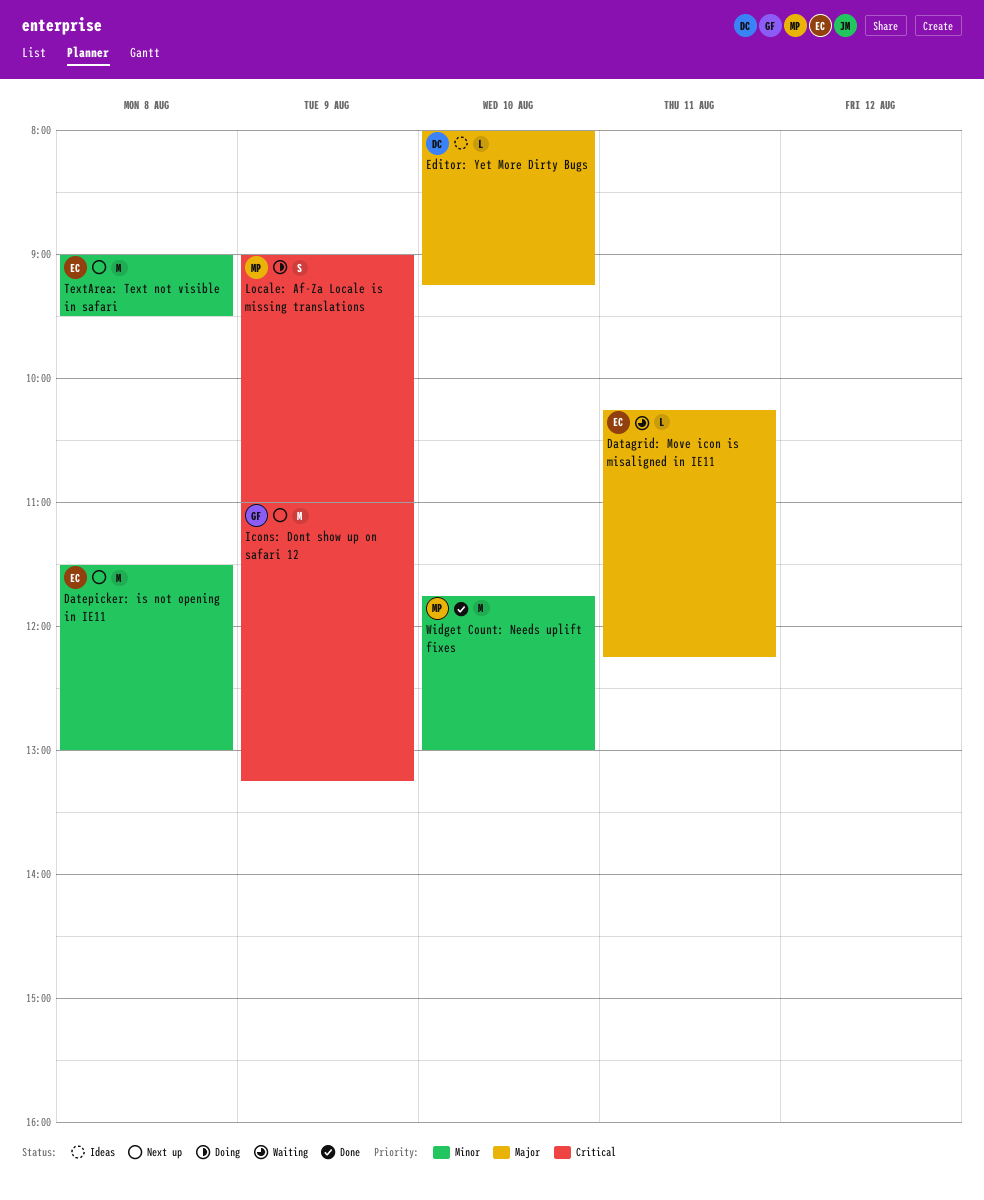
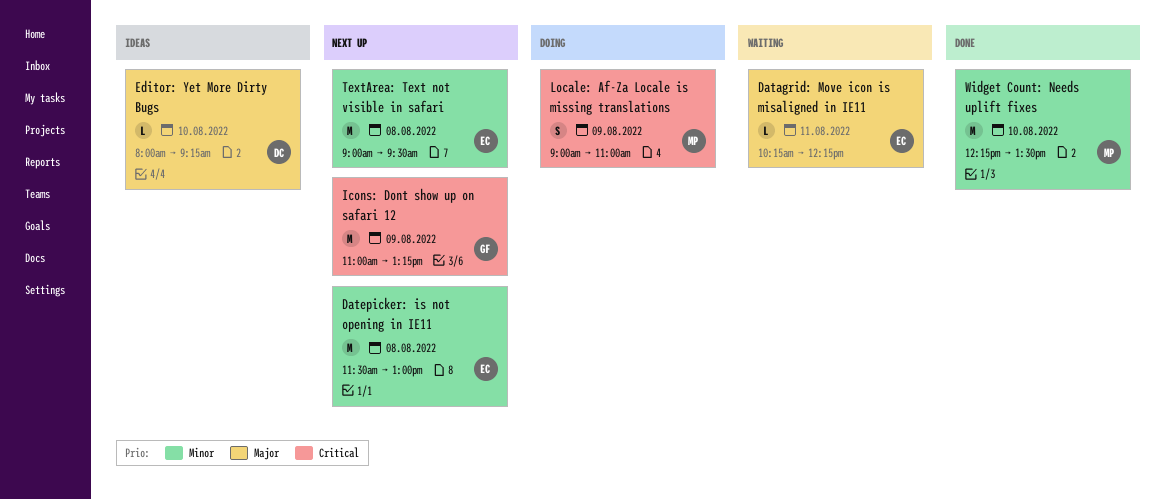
Widget Count: Needs uplift fixes, begins: 11:45 -> 12:15
Widget Count: Needs uplift fixes, ends: 13:00 -> 13:30

